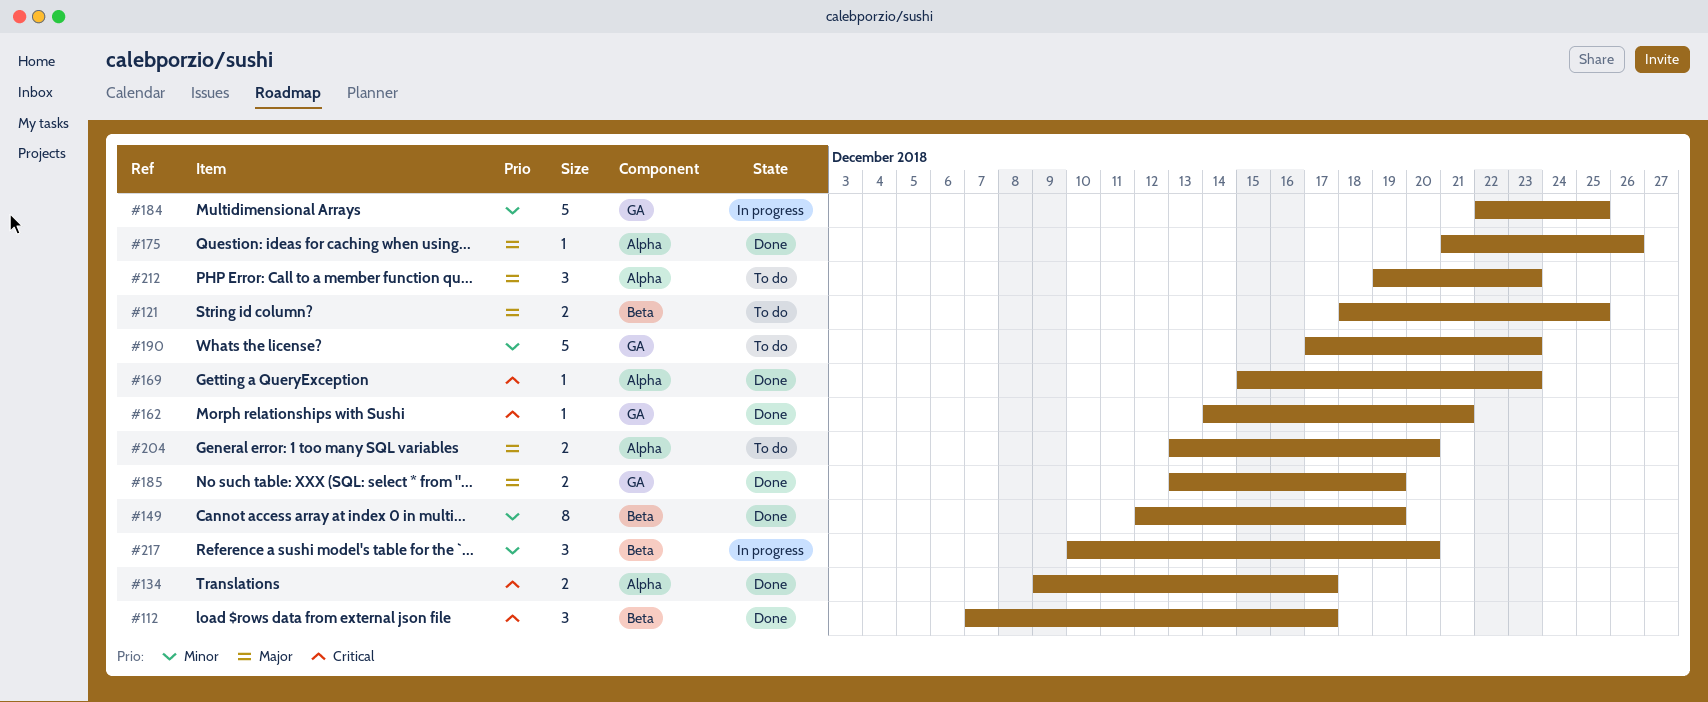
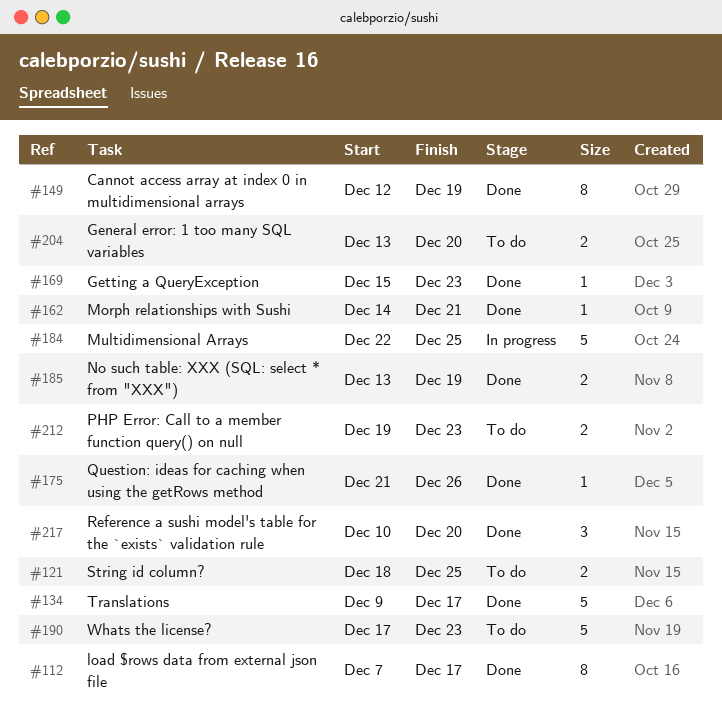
#112, estimate: 3 -> 8
#134, estimate: 2 -> 5
#212, estimate: 3 -> 2
#217, status: In progress -> Done

